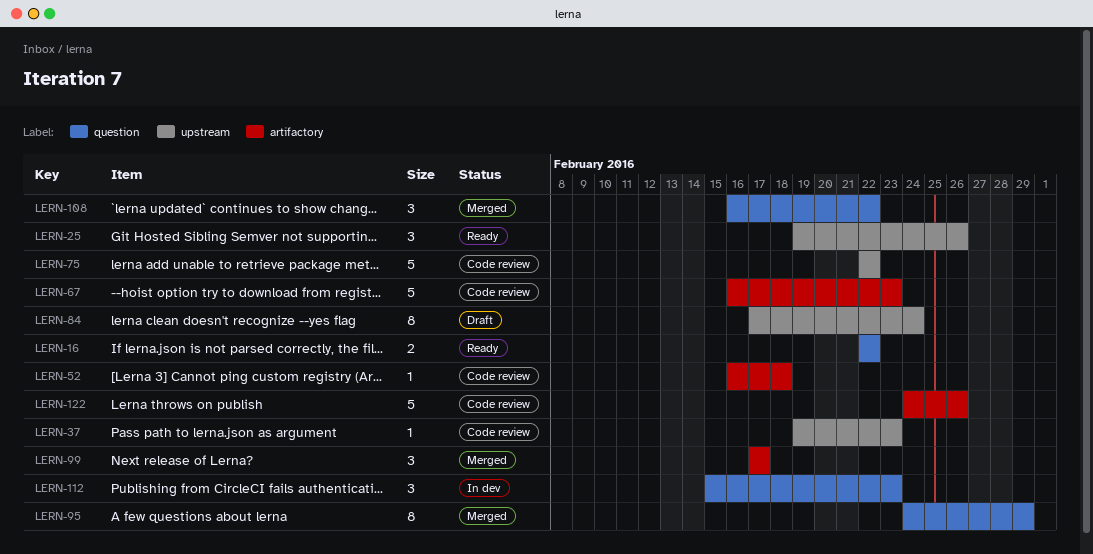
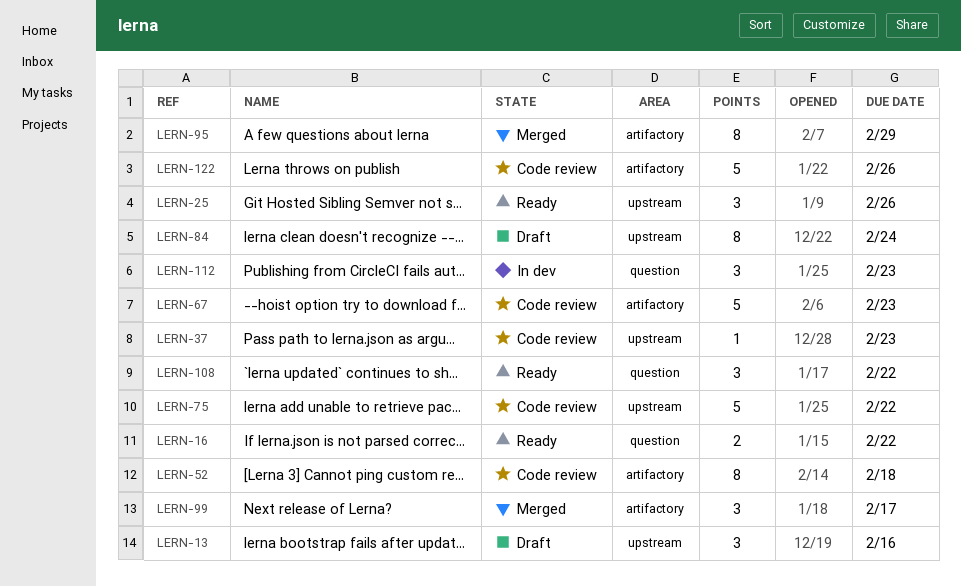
LERN-13: none -> present
LERN-52, estimate: 1 -> 8
LERN-95, label: question -> artifactory
LERN-108, status: Merged -> Ready

